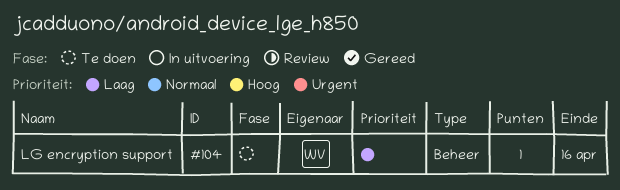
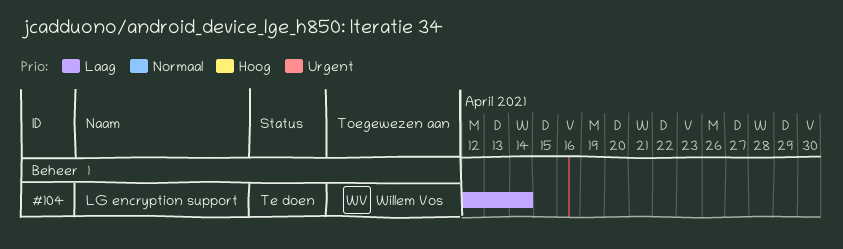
#104, due: Apr 16 -> Apr 14

